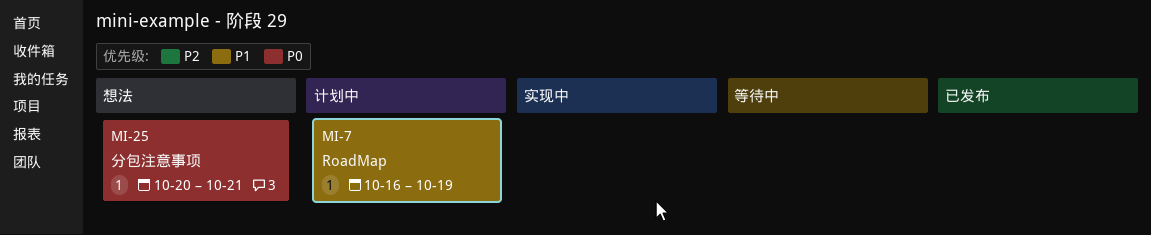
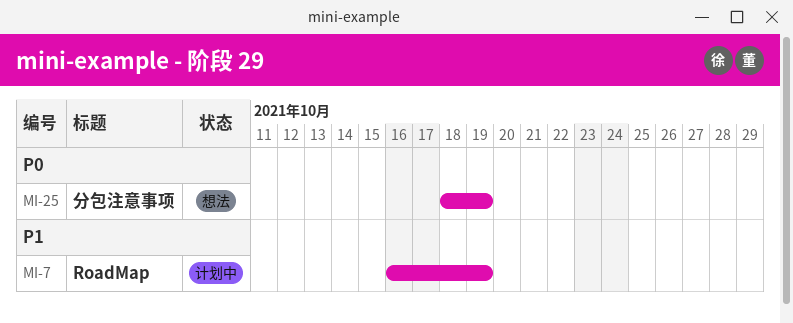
MI-25, start: Oct 20 -> Oct 18
MI-25, due: Oct 21 -> Oct 19

